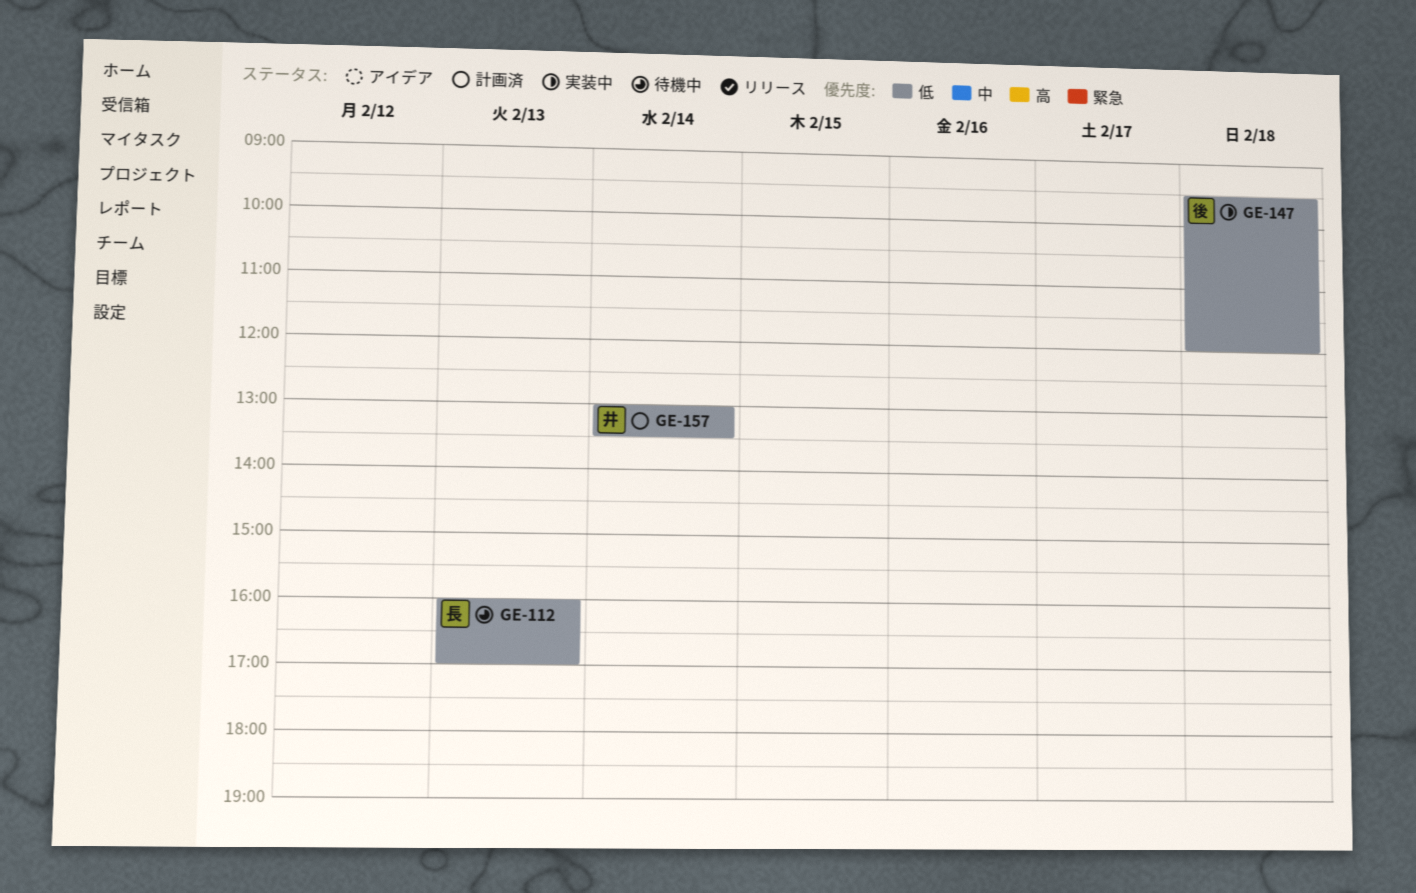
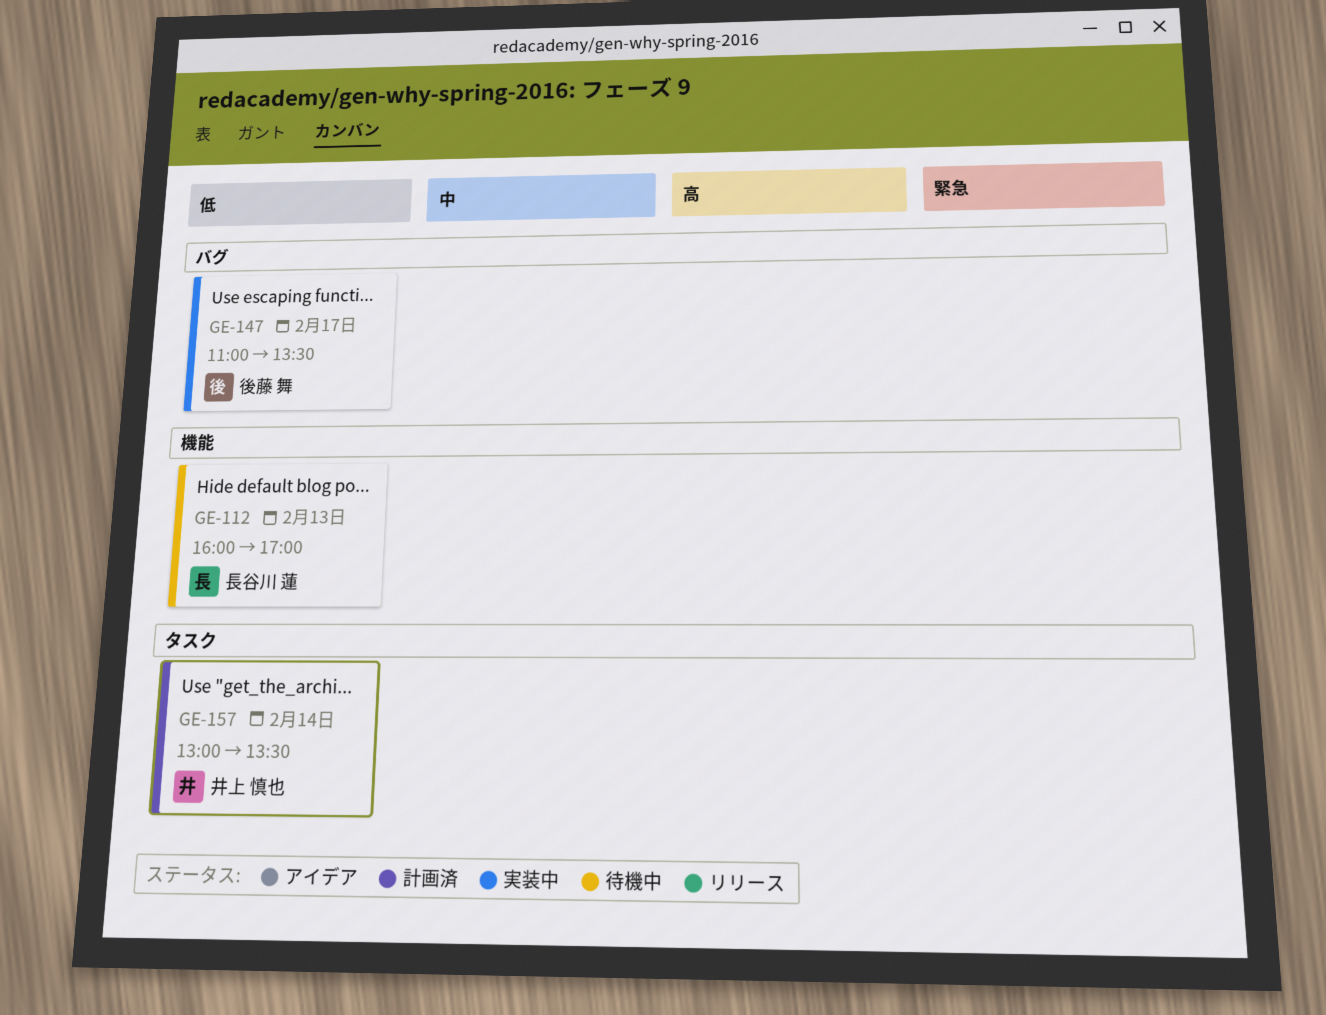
GE-147, day: Feb 18 -> Feb 17
GE-147, begins: 09:30 -> 11:00
GE-147, ends: 12:00 -> 13:30

